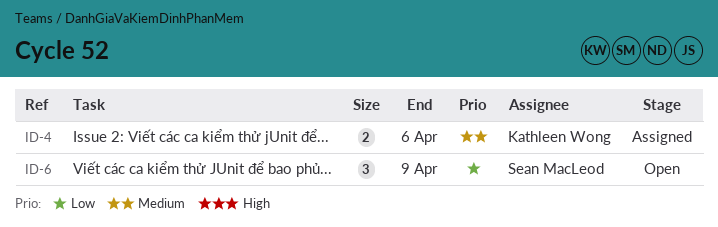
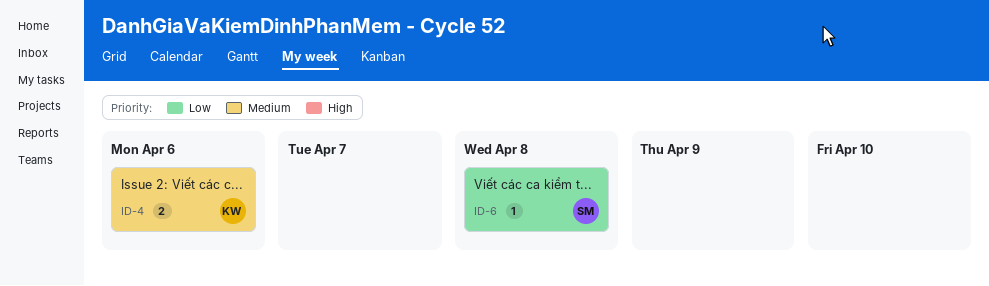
ID-6, estimate: 3 -> 1
ID-6, due: Apr 9 -> Apr 8

